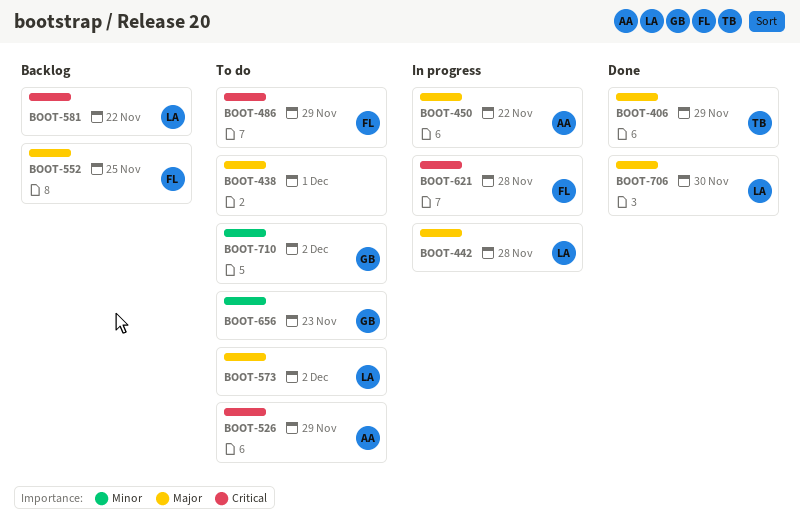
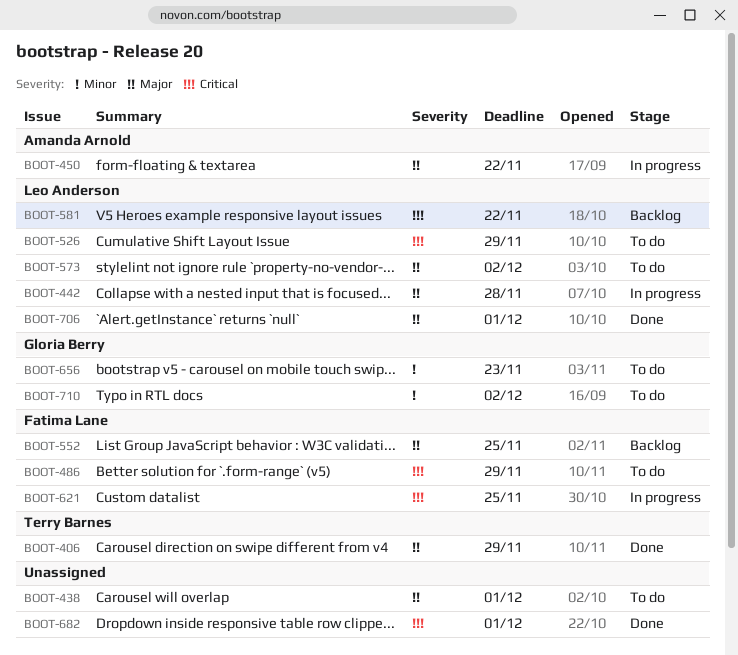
BOOT-526, owner: Amanda Arnold -> Leo Anderson
BOOT-621, due: Nov 28 -> Nov 25
BOOT-682: none -> present
BOOT-706, due: Nov 30 -> Dec 1

